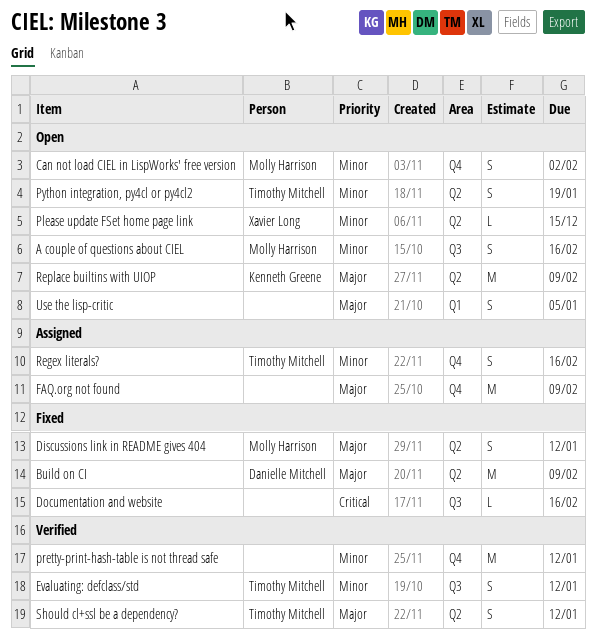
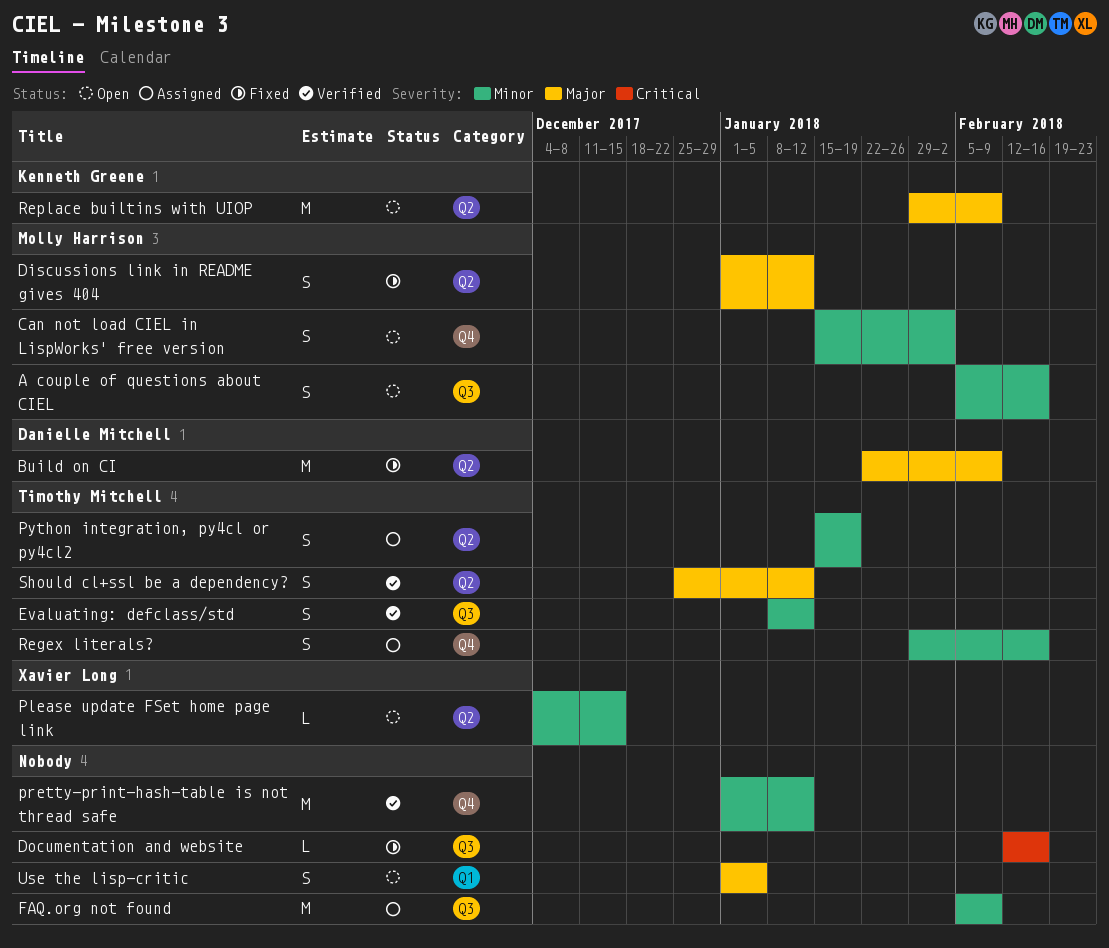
FAQ.org not found, priority: Major -> Minor
FAQ.org not found, label: Q4 -> Q3
Python integration, py4cl or py4cl2, status: Open -> Assigned

